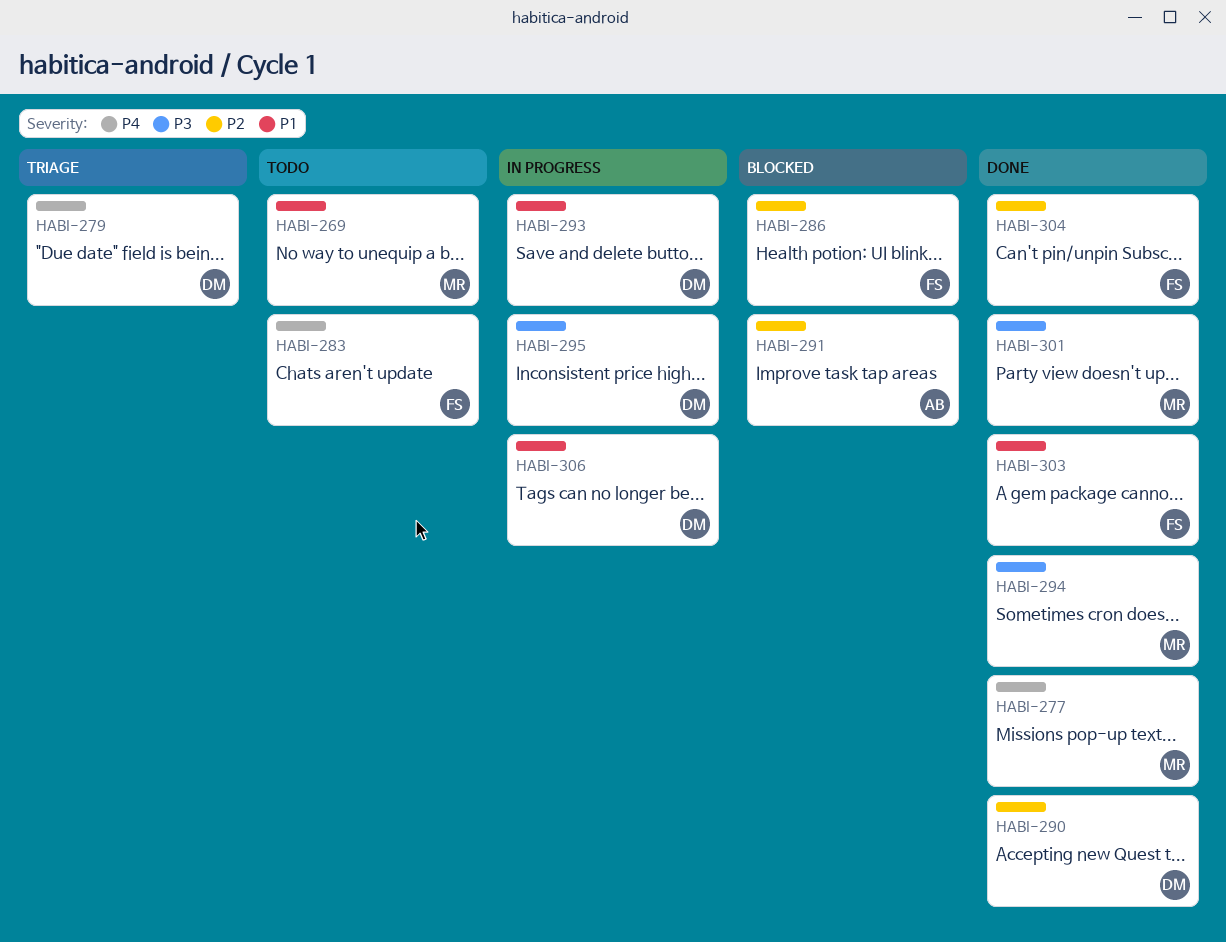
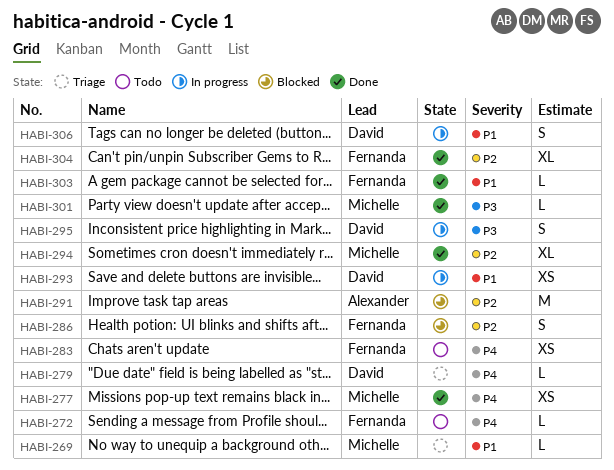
HABI-269, status: Todo -> Triage
HABI-272: none -> present
HABI-290: present -> none
HABI-294, priority: P3 -> P2

